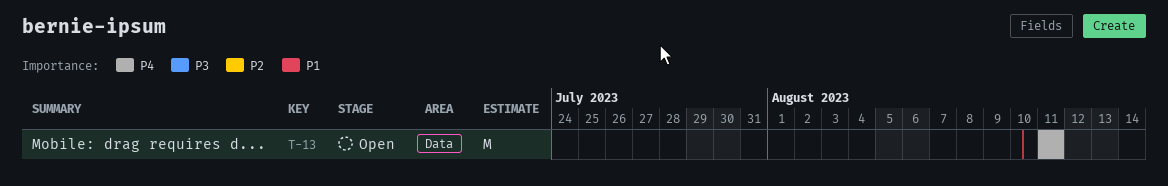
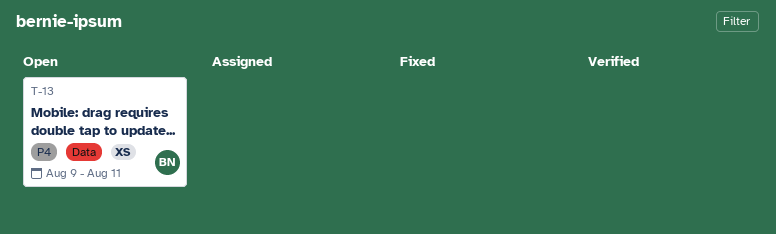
T-13, estimate: M -> XS
T-13, start: Aug 11 -> Aug 9

